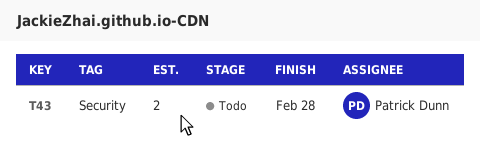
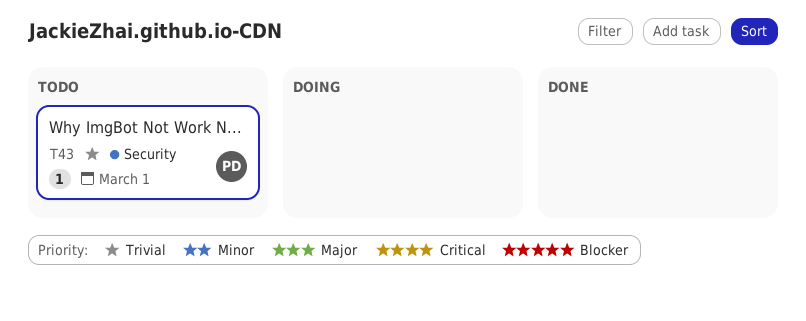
T43, estimate: 2 -> 1
T43, due: Feb 28 -> Mar 1

